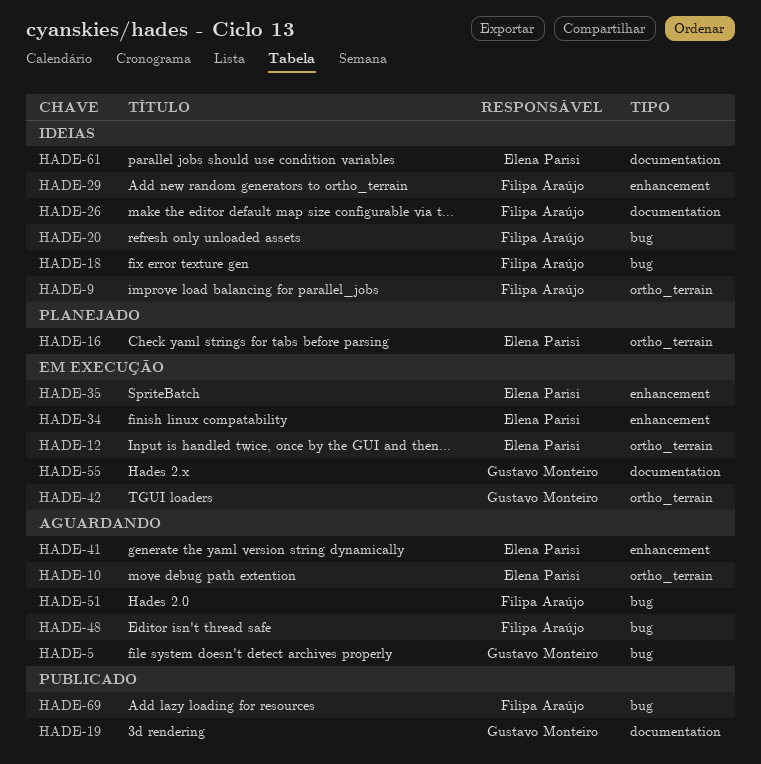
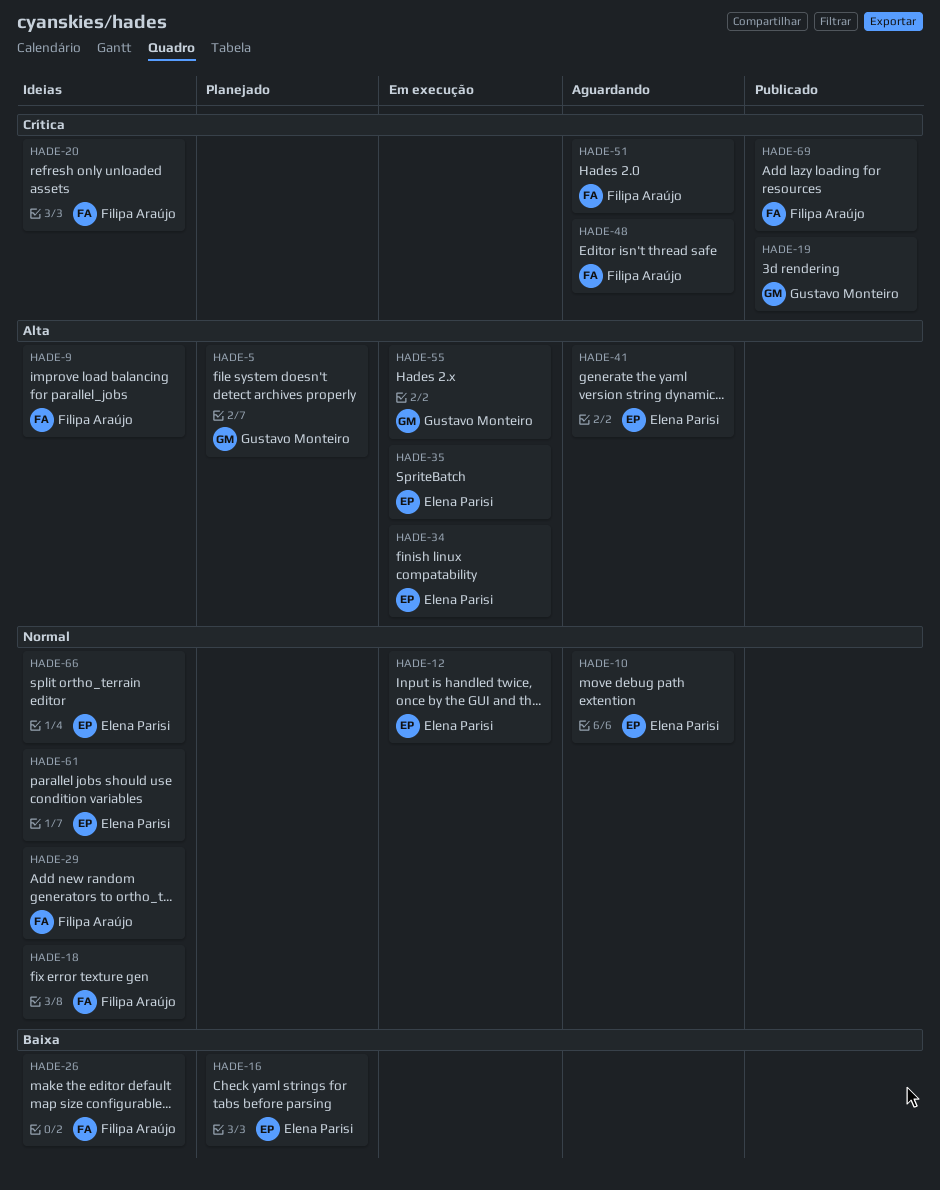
HADE-5, status: Aguardando -> Planejado
HADE-42: present -> none
HADE-66: none -> present

